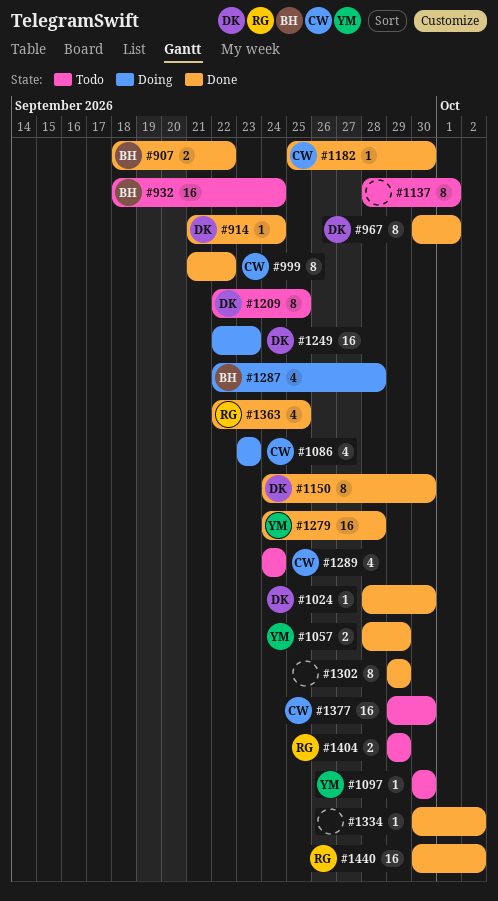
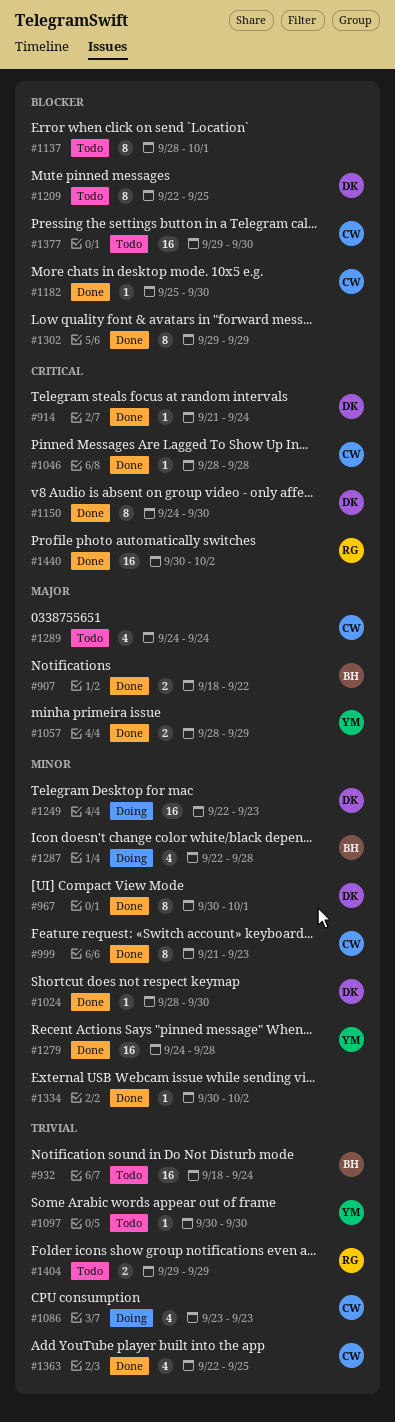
#999, due: Sep 22 -> Sep 23
#1046: none -> present
#1363, owner: RG -> CW

